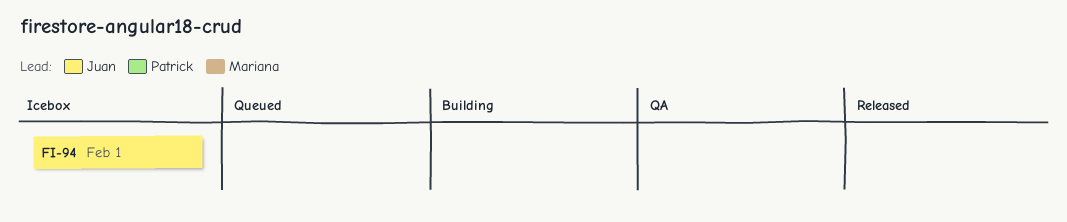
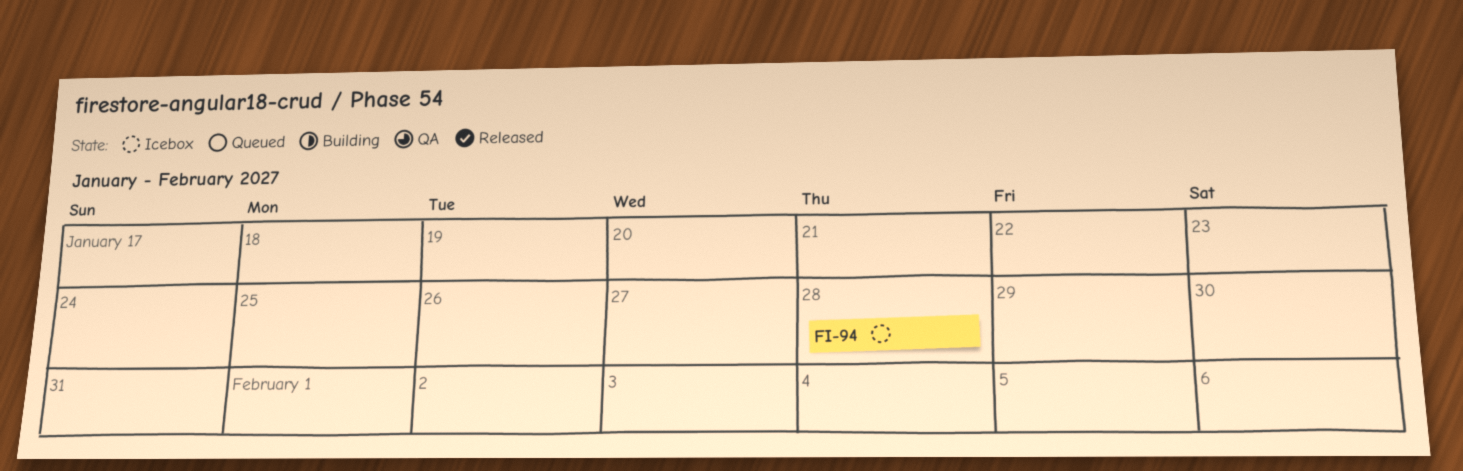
FI-94, due: Feb 1 -> Jan 28

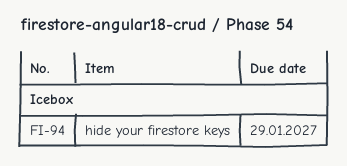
FI-94, due: Jan 28 -> Jan 29

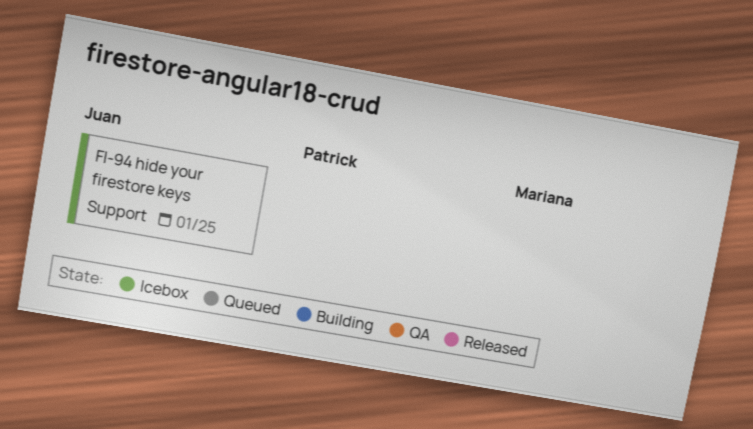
FI-94, due: Jan 29 -> Jan 25

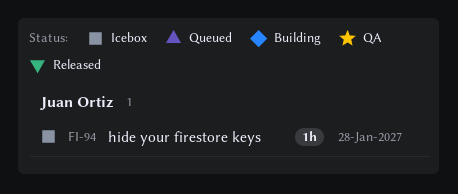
FI-94, due: Jan 25 -> Jan 28

